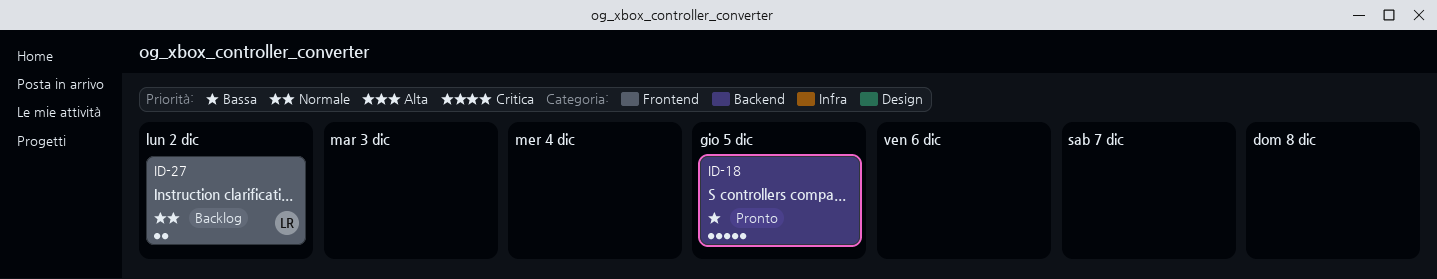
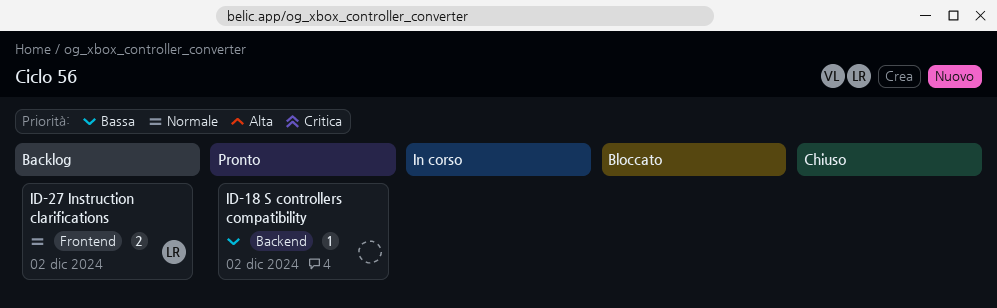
ID-18, estimate: 5 -> 1
ID-18, due: Dec 5 -> Dec 2

